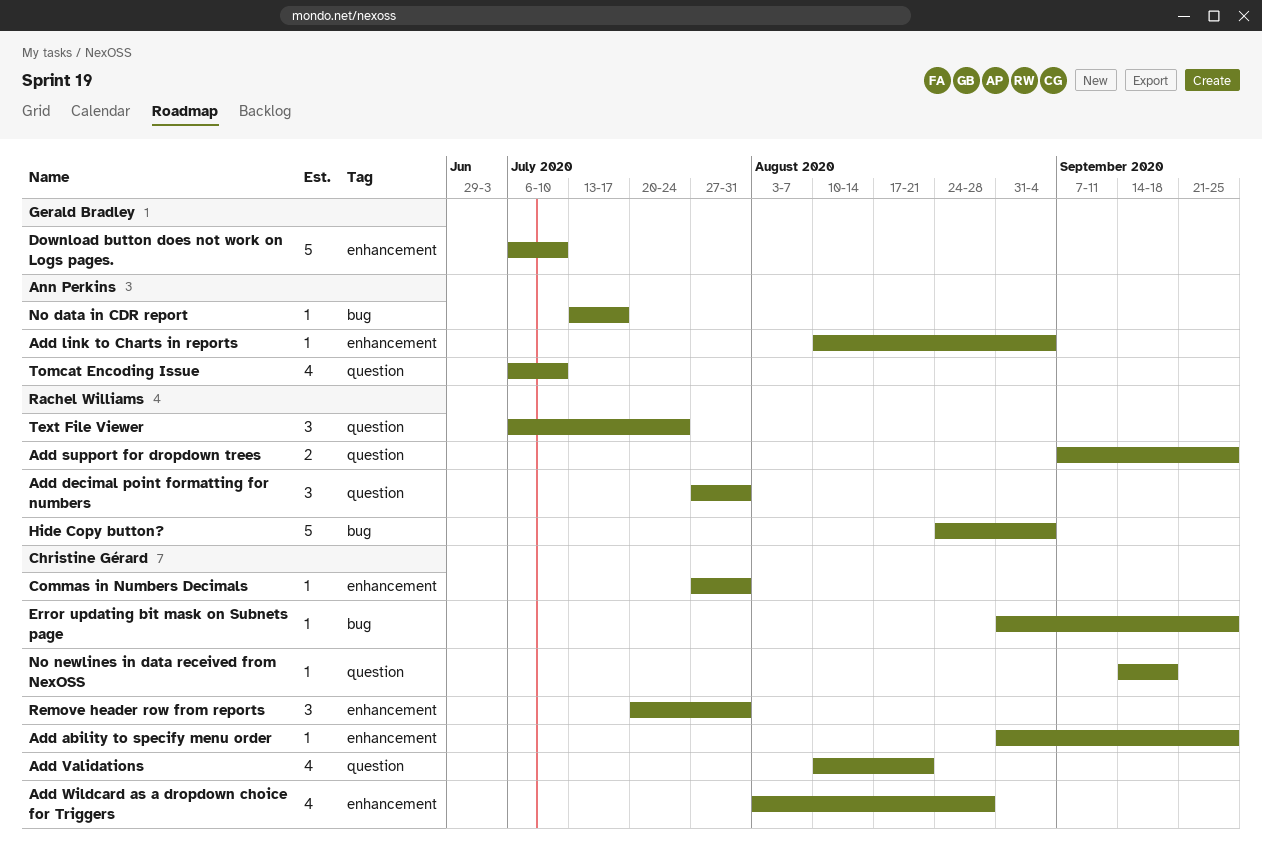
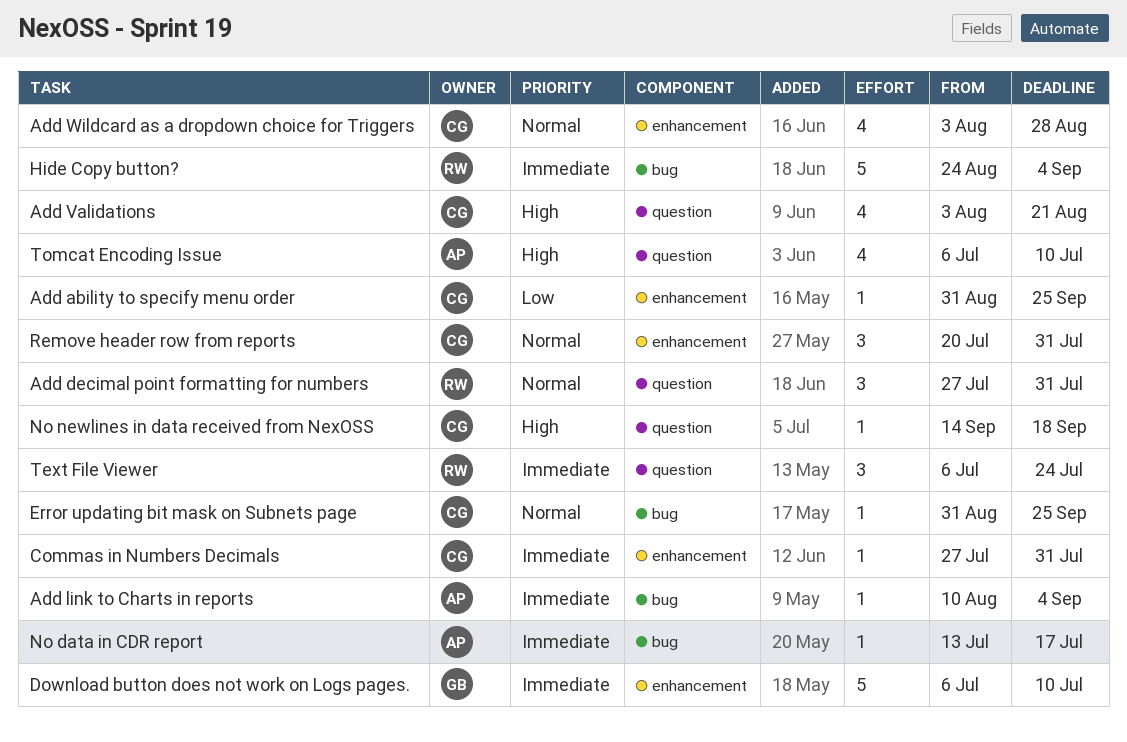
Add link to Charts in reports, label: enhancement -> bug
Add support for dropdown trees: present -> none
Add Validations, start: Aug 10 -> Aug 3

